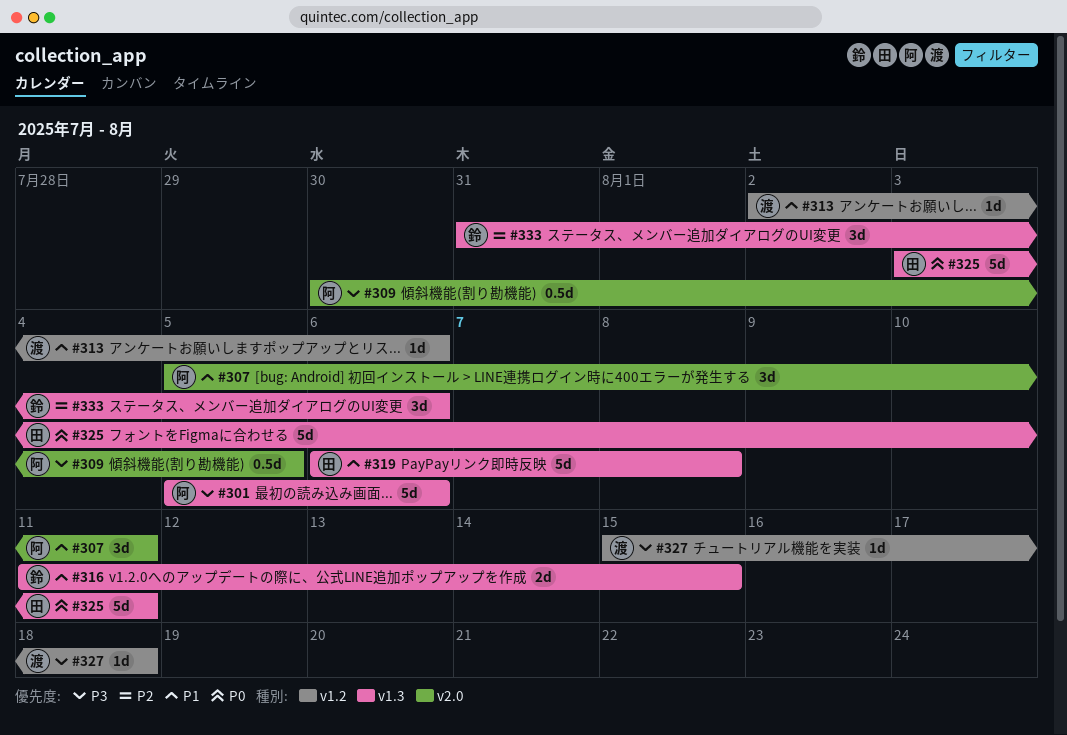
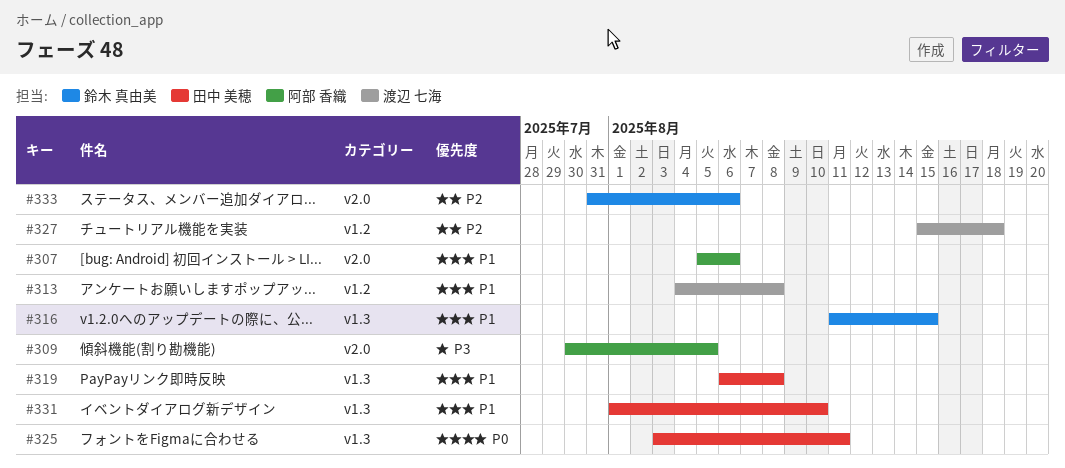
#301: present -> none
#307, due: Aug 11 -> Aug 6
#313, start: Aug 2 -> Aug 4
#313, due: Aug 6 -> Aug 8
#327, priority: P3 -> P2
#331: none -> present
#333, label: v1.3 -> v2.0

